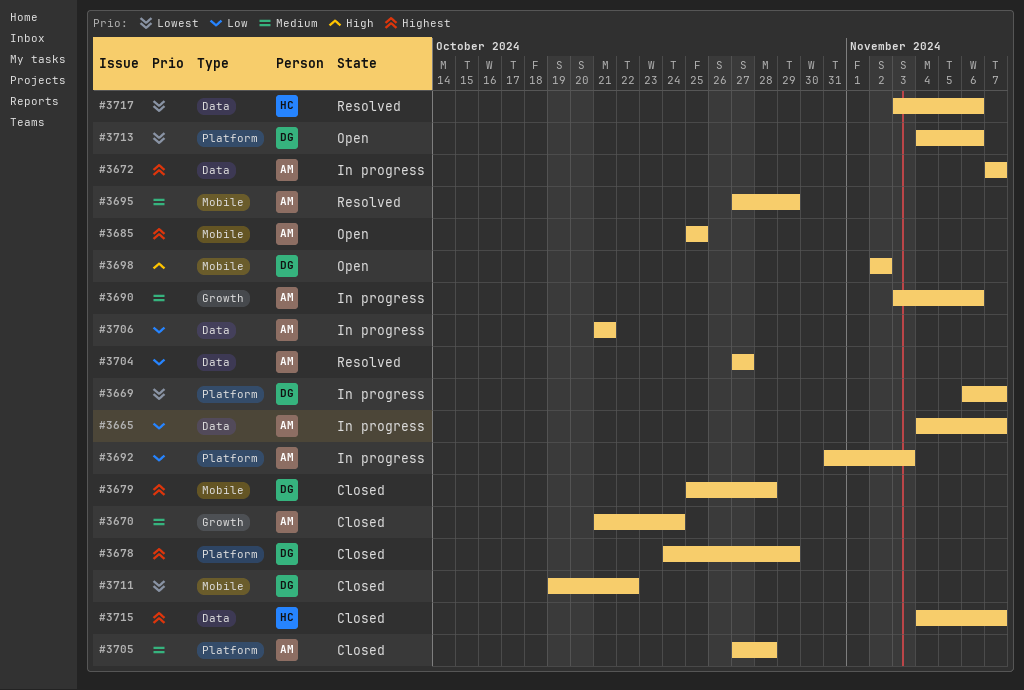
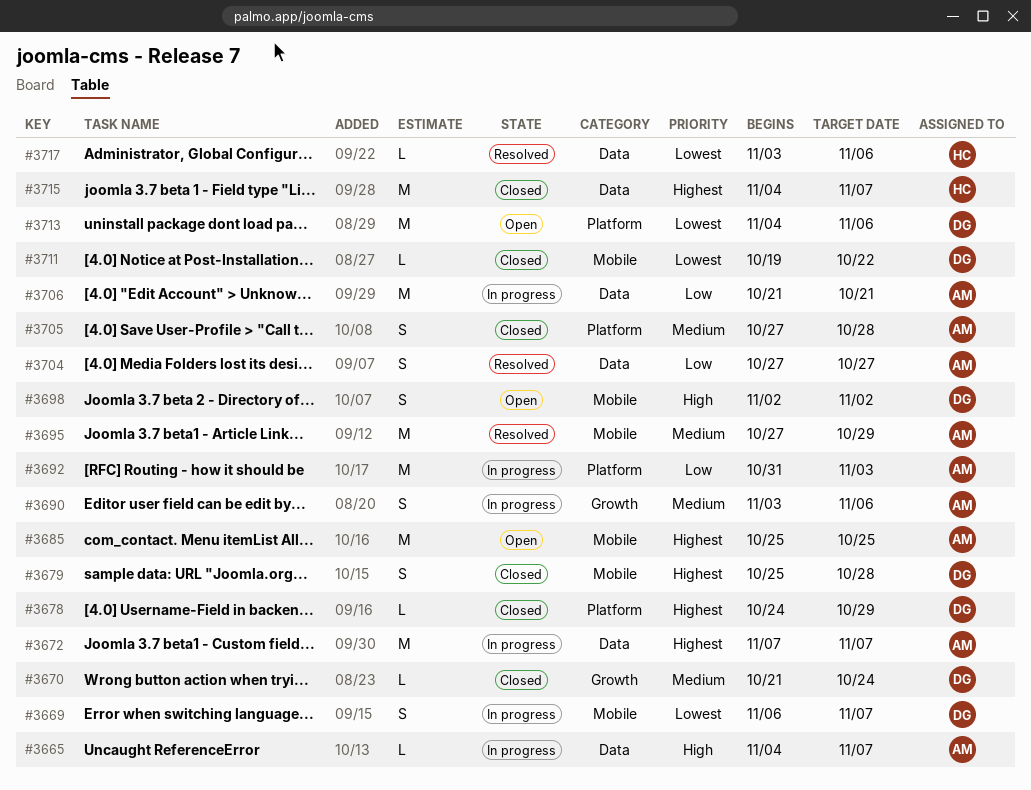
#3665, priority: Low -> High
#3669, label: Platform -> Mobile
#3670, owner: AM -> DG

